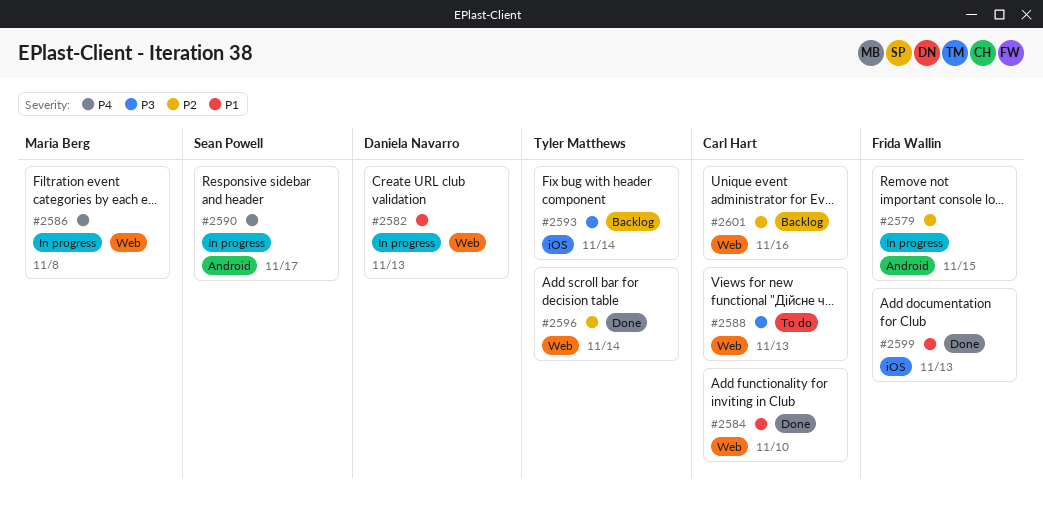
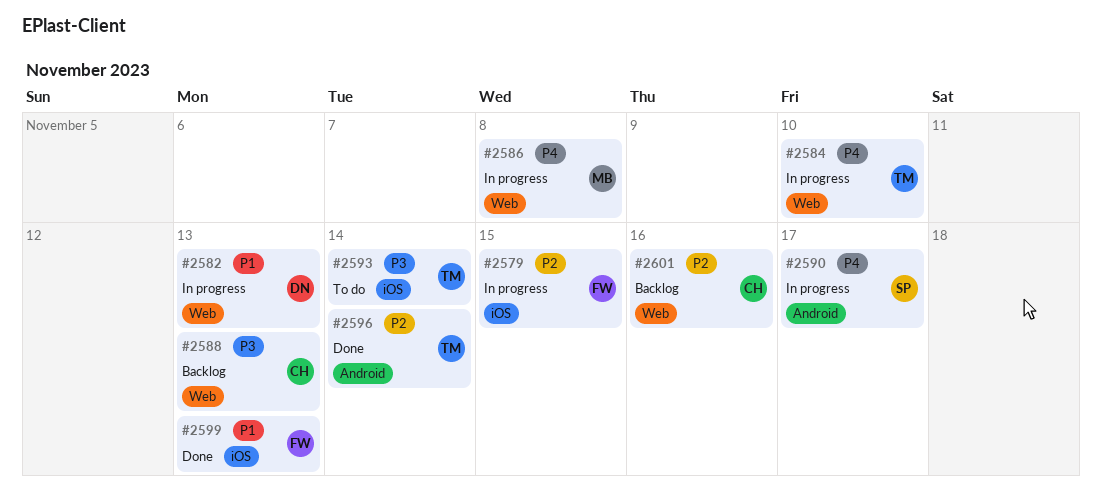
#2579, label: Android -> iOS
#2584, status: Done -> In progress
#2584, owner: Carl Hart -> Tyler Matthews
#2584, priority: P1 -> P4
#2588, status: To do -> Backlog
#2593, status: Backlog -> To do
#2596, label: Web -> Android

